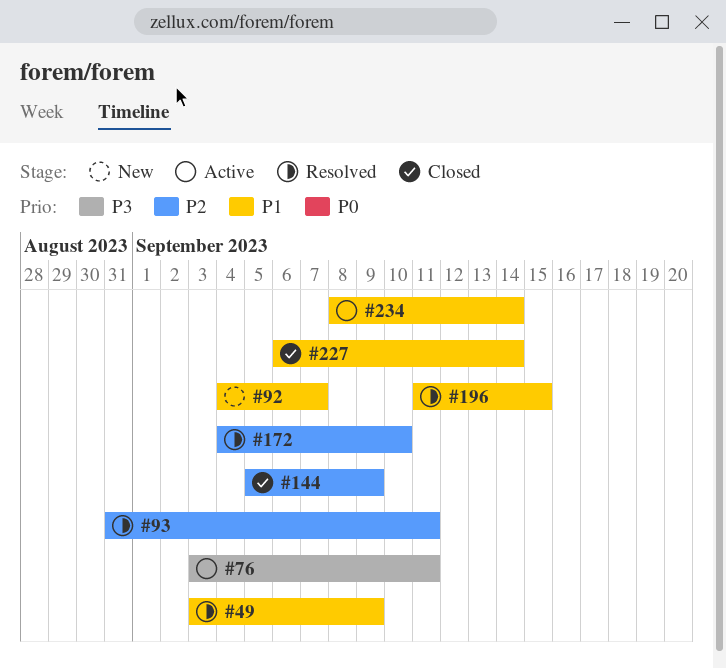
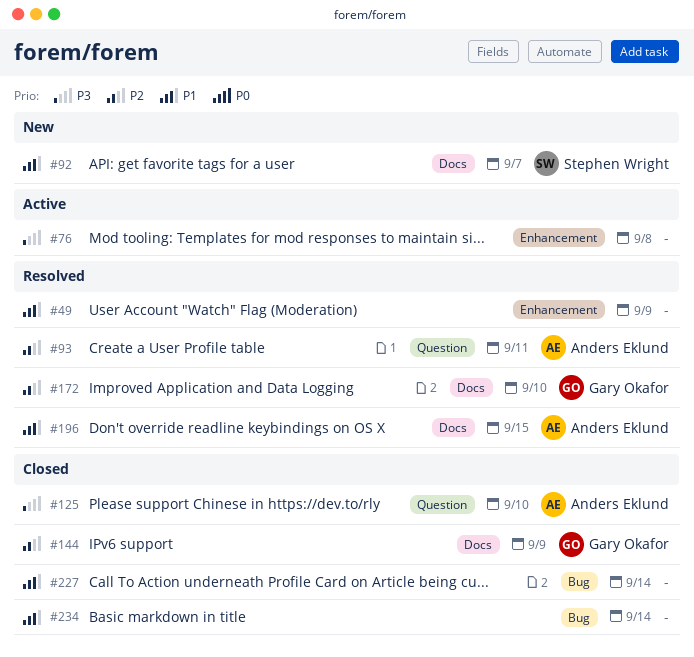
#76, due: Sep 11 -> Sep 8
#125: none -> present
#234, status: Active -> Closed

